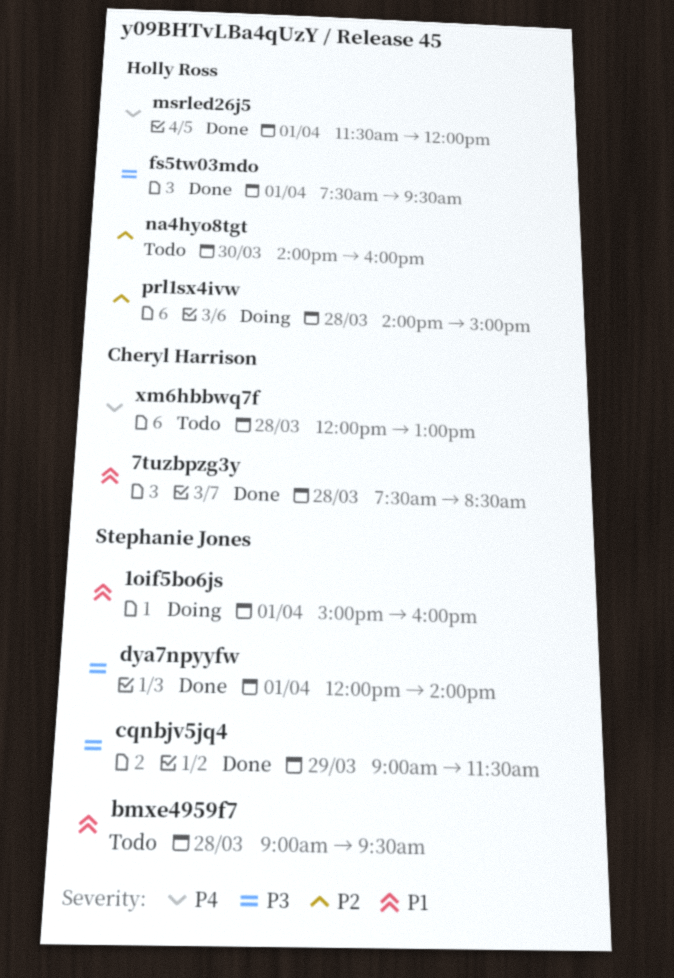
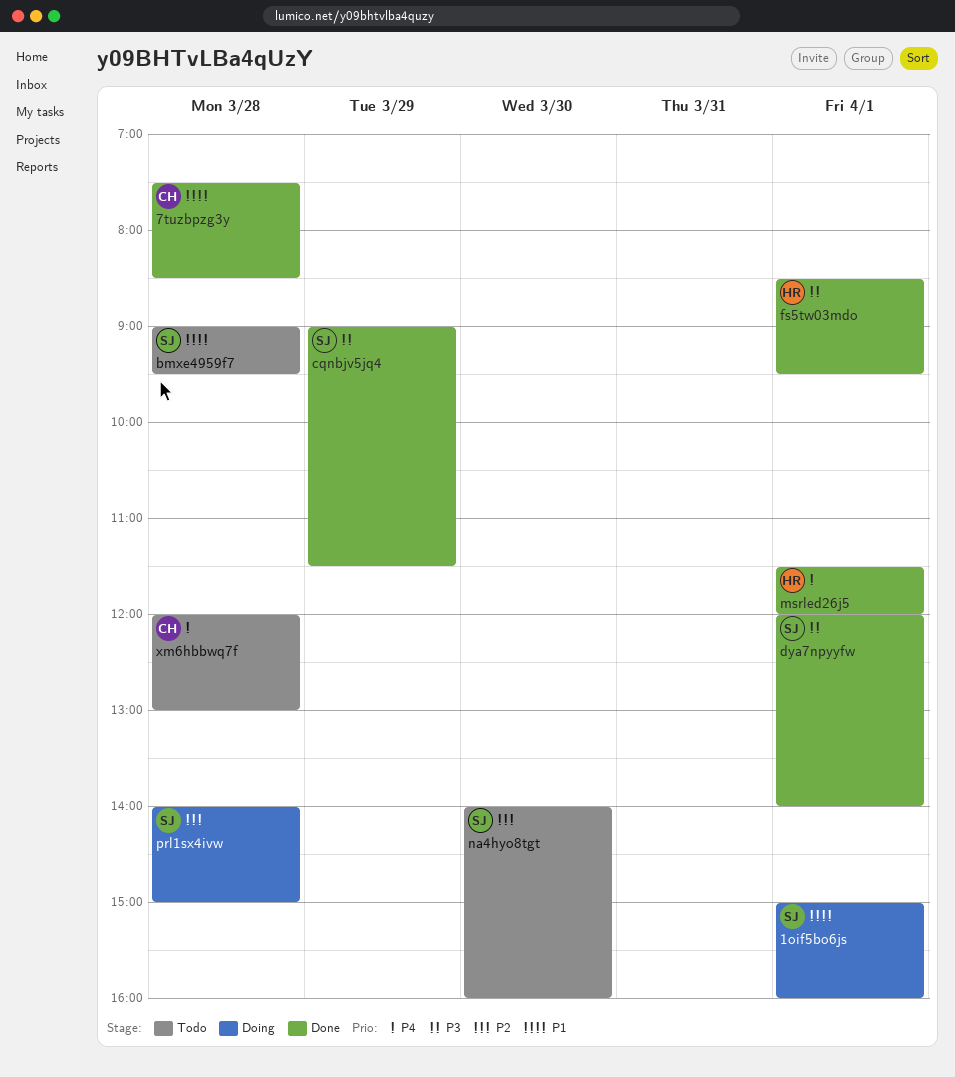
fs5tw03mdo, begins: 07:30 -> 08:30
na4hyo8tgt, owner: Holly Ross -> Stephanie Jones
prl1sx4ivw, owner: Holly Ross -> Stephanie Jones

